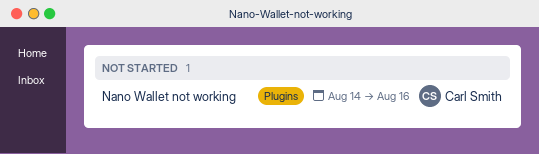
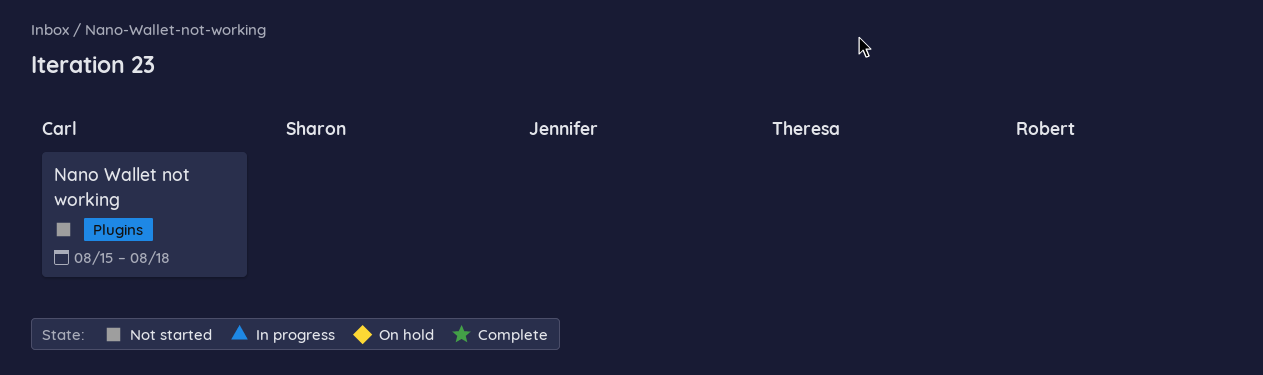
Nano Wallet not working, start: Aug 14 -> Aug 15
Nano Wallet not working, due: Aug 16 -> Aug 18

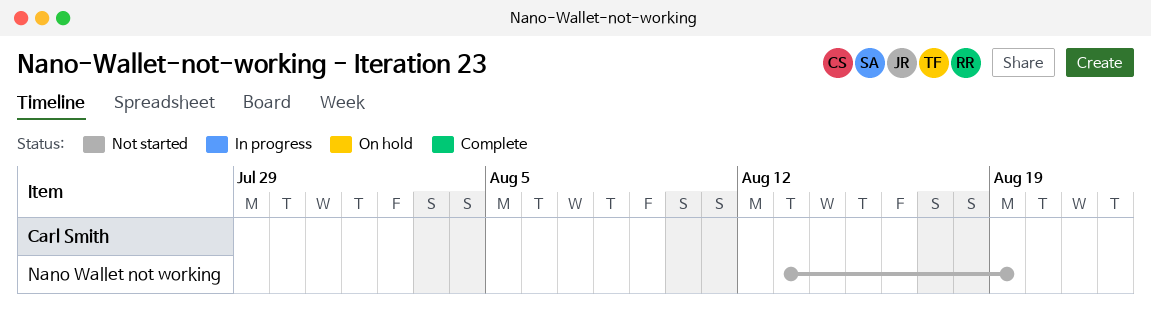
Nano Wallet not working, start: Aug 15 -> Aug 13
Nano Wallet not working, due: Aug 18 -> Aug 19

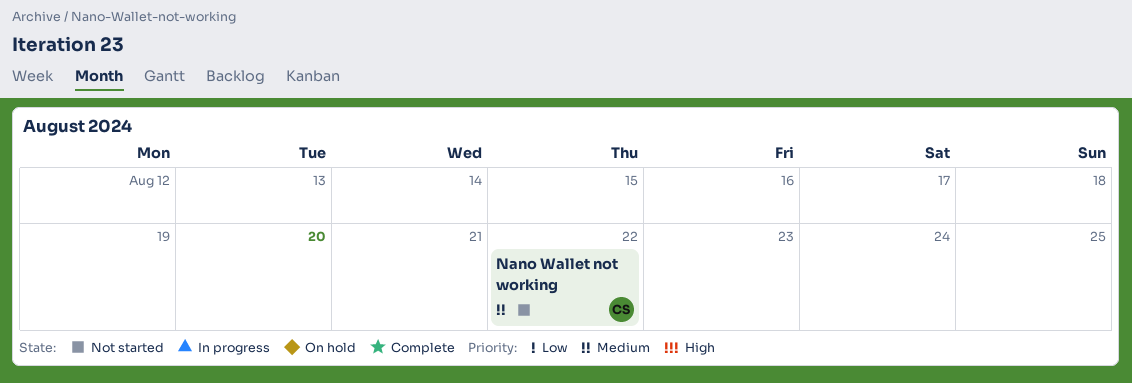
Nano Wallet not working, due: Aug 19 -> Aug 22

